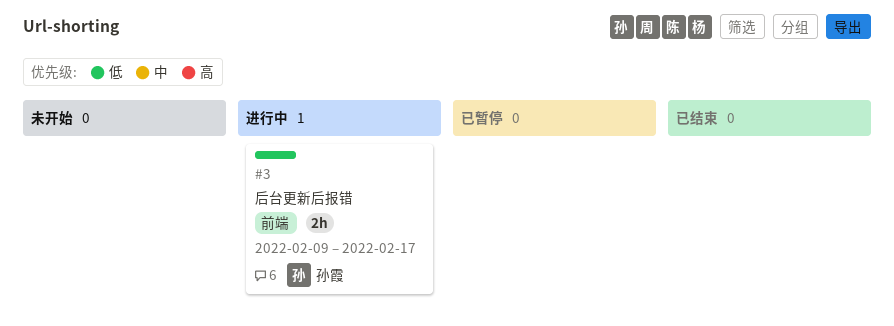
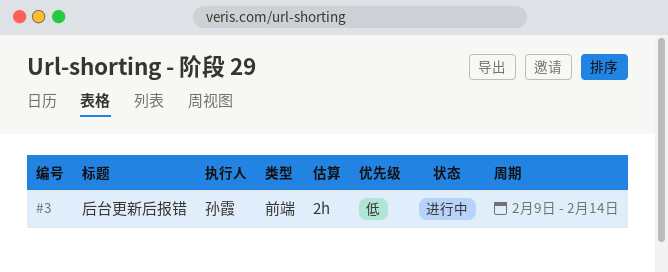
#3, due: Feb 17 -> Feb 14

